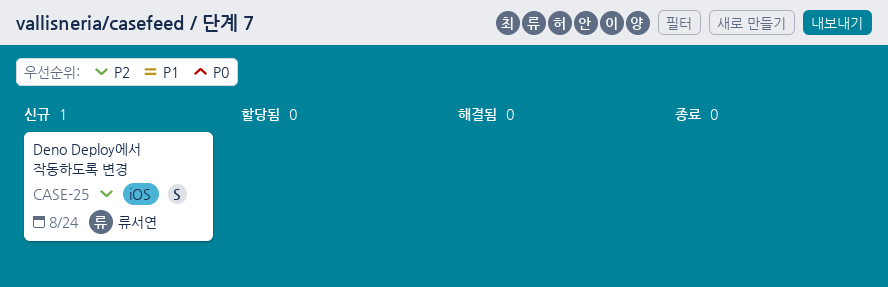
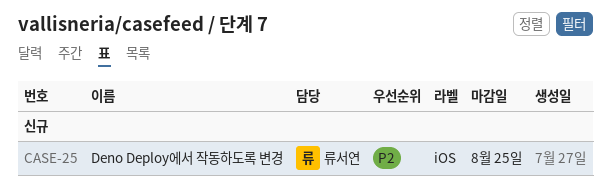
CASE-25, due: Aug 24 -> Aug 25

